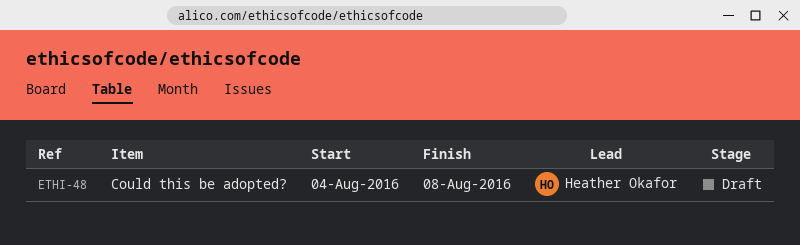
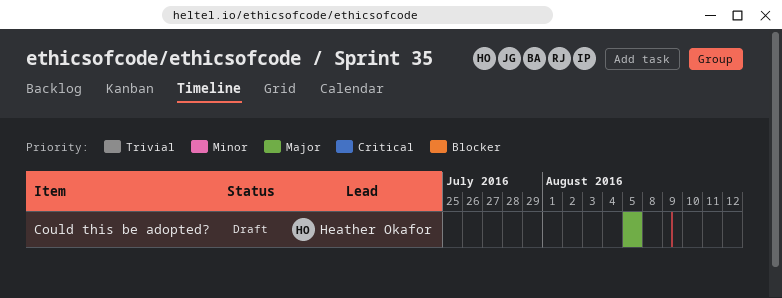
Could this be adopted?, start: Aug 4 -> Aug 5
Could this be adopted?, due: Aug 8 -> Aug 5

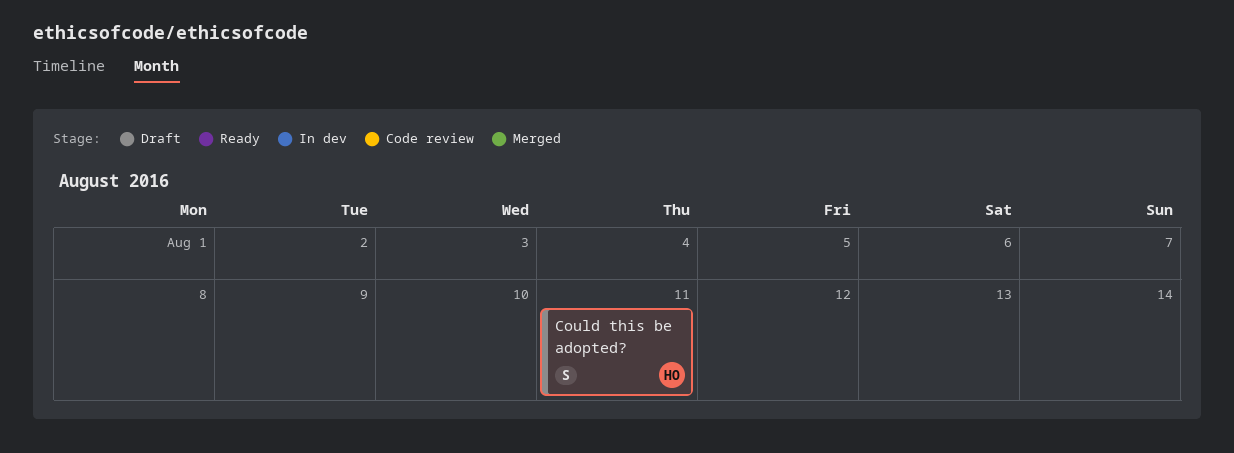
Could this be adopted?, due: Aug 5 -> Aug 11

